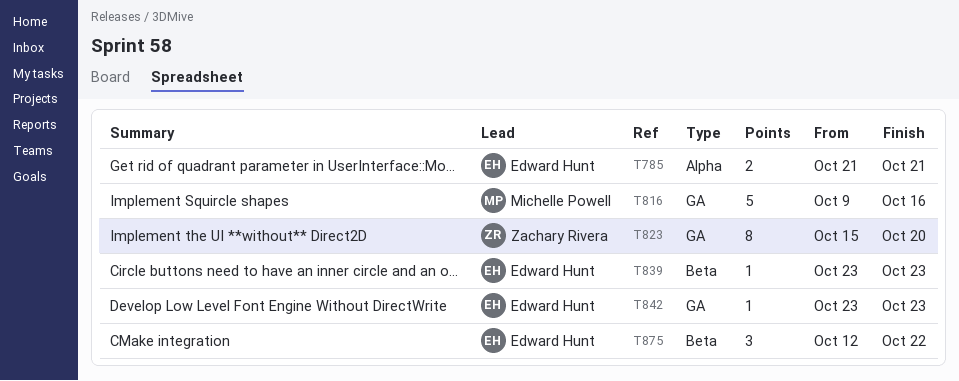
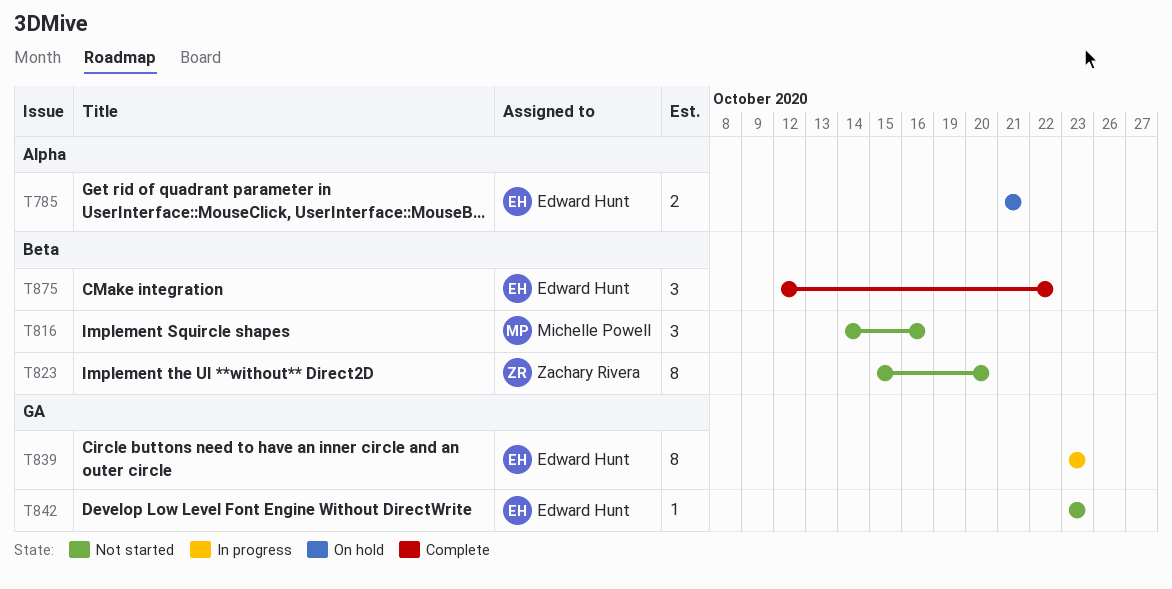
T816, label: GA -> Beta
T816, estimate: 5 -> 3
T816, start: Oct 9 -> Oct 14
T823, label: GA -> Beta
T839, label: Beta -> GA
T839, estimate: 1 -> 8

